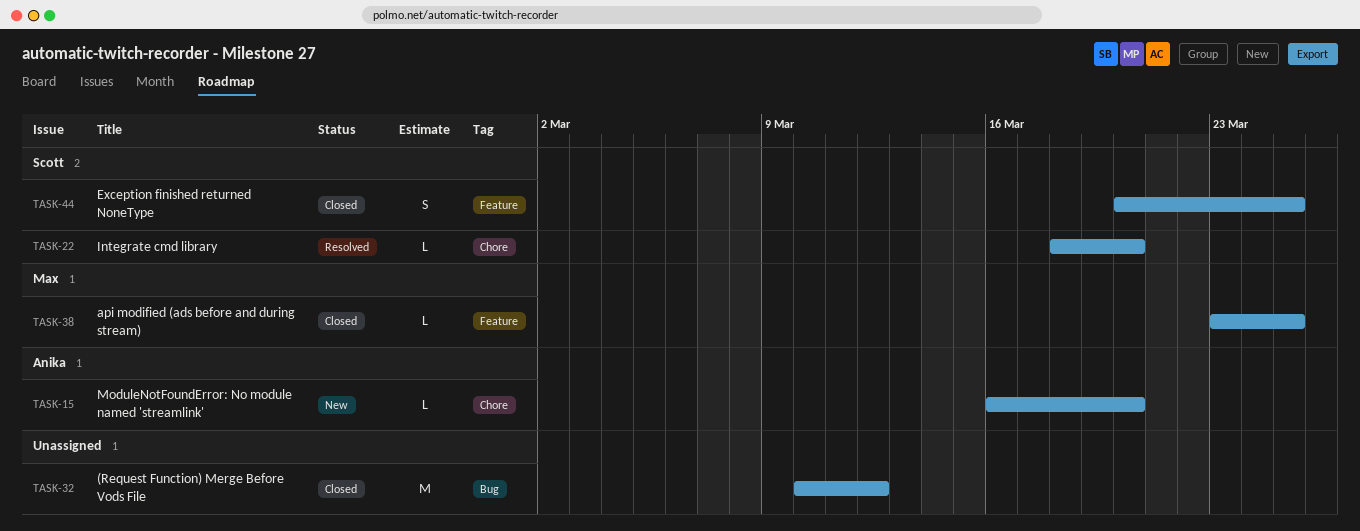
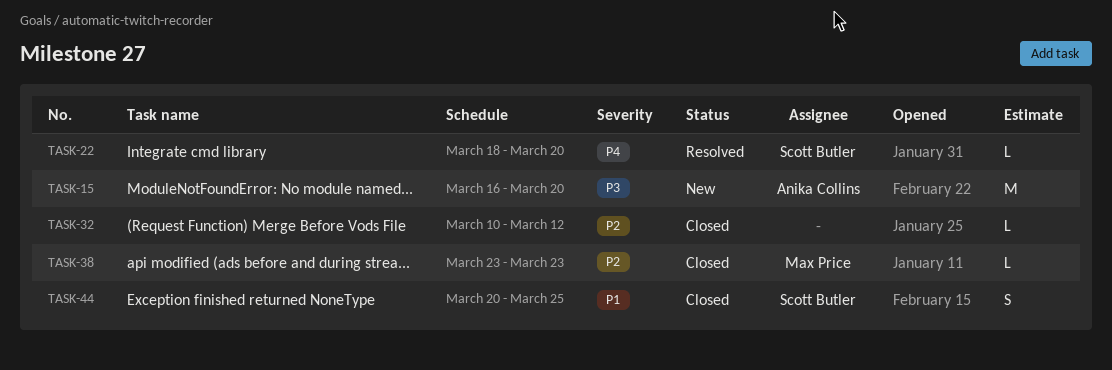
TASK-15, estimate: L -> M
TASK-32, estimate: M -> L
TASK-38, due: Mar 25 -> Mar 23

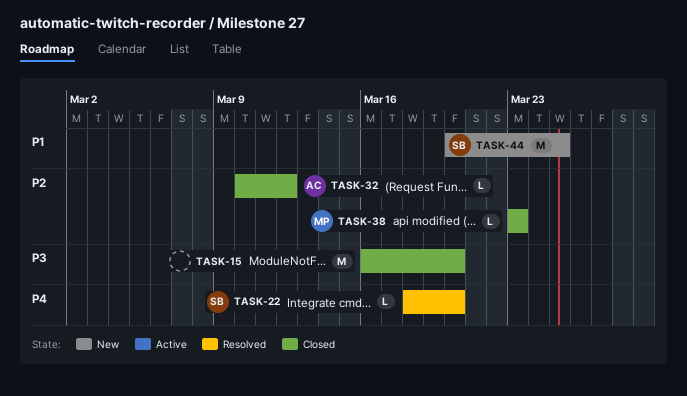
TASK-15, status: New -> Closed
TASK-15, owner: Anika Collins -> none
TASK-32, owner: none -> Anika Collins
TASK-44, status: Closed -> New
TASK-44, estimate: S -> M

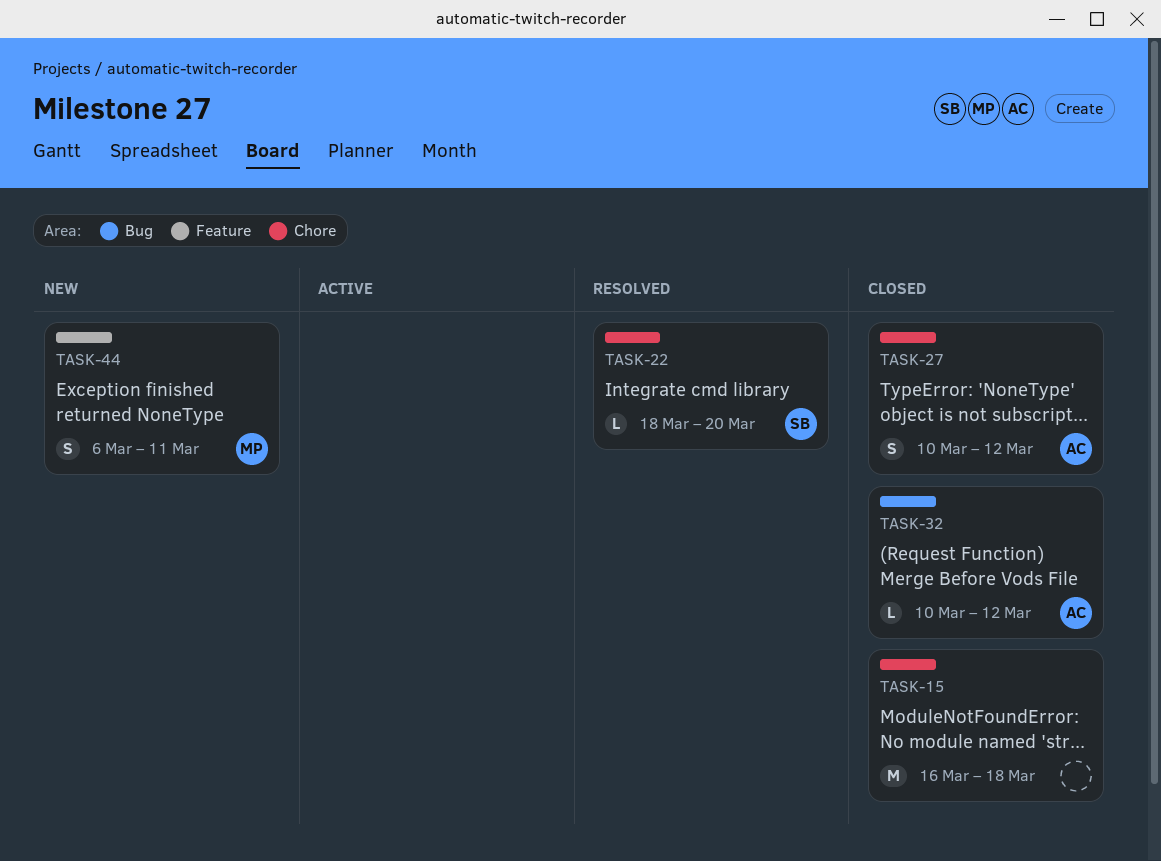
TASK-15, due: Mar 20 -> Mar 18
TASK-27: none -> present
TASK-38: present -> none
TASK-44, owner: SB -> MP
TASK-44, estimate: M -> S
TASK-44, start: Mar 20 -> Mar 6
TASK-44, due: Mar 25 -> Mar 11

